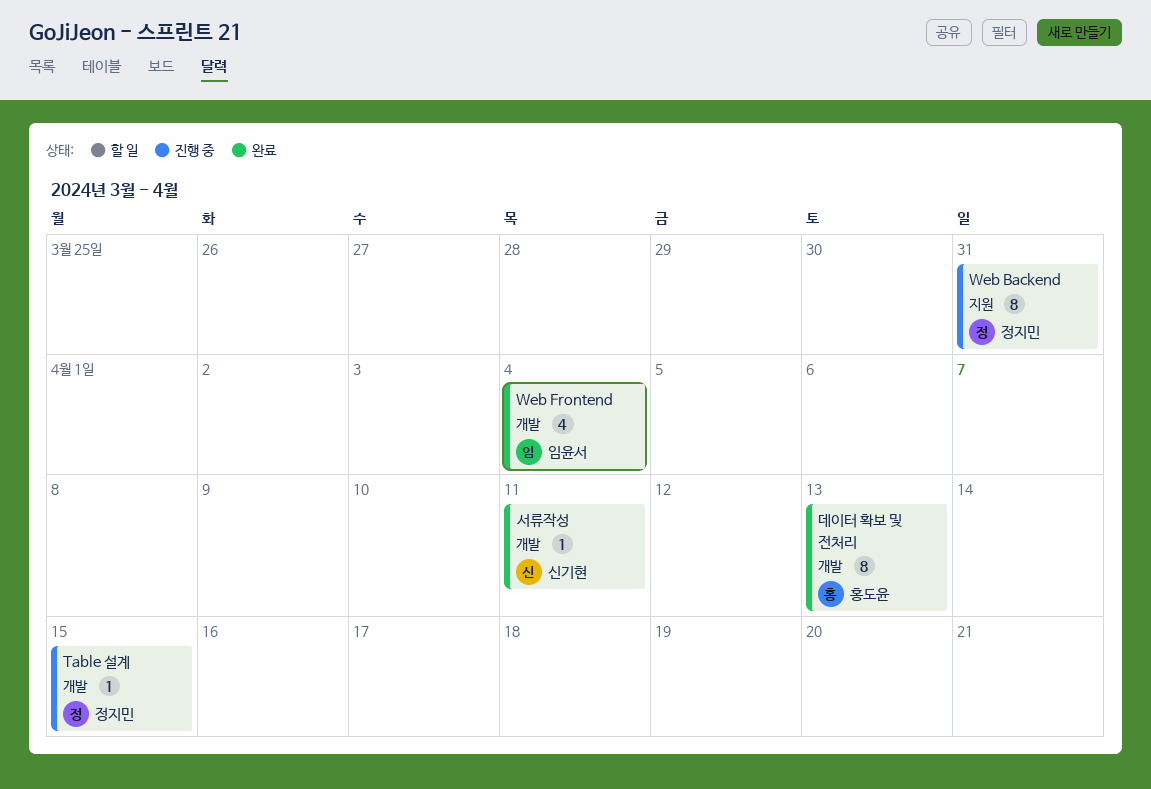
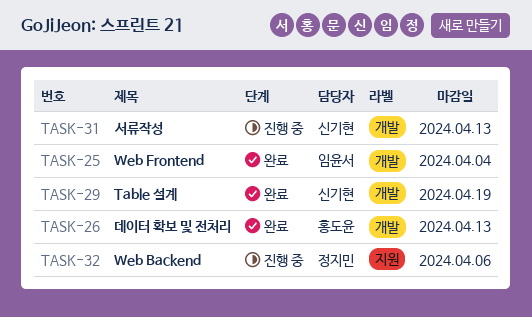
Table 설계, status: 진행 중 -> 완료
Table 설계, owner: 정지민 -> 신기현
Table 설계, due: Apr 15 -> Apr 19
Web Backend, due: Mar 31 -> Apr 6
서류작성, status: 완료 -> 진행 중
서류작성, due: Apr 11 -> Apr 13

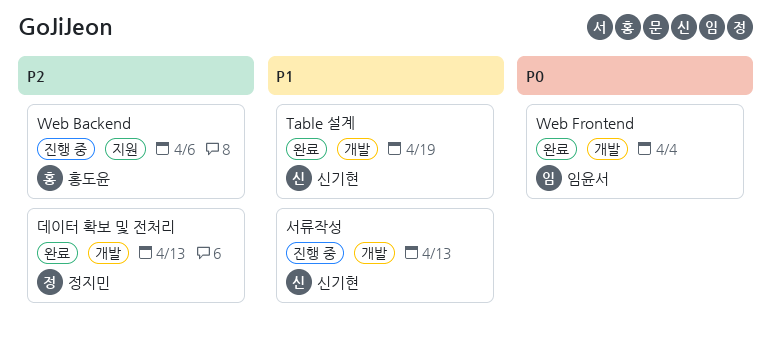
Web Backend, owner: 정지민 -> 홍도윤
데이터 확보 및 전처리, owner: 홍도윤 -> 정지민

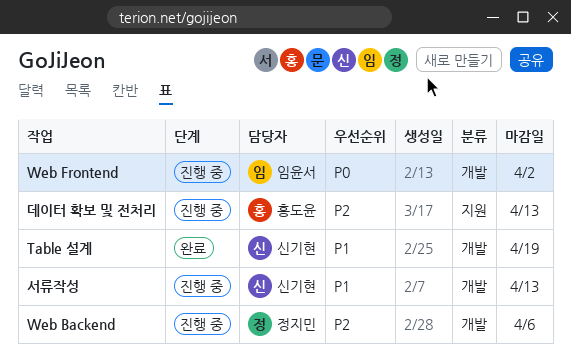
Web Backend, owner: 홍도윤 -> 정지민
Web Backend, label: 지원 -> 개발
Web Frontend, status: 완료 -> 진행 중
Web Frontend, due: Apr 4 -> Apr 2
데이터 확보 및 전처리, status: 완료 -> 진행 중
데이터 확보 및 전처리, owner: 정지민 -> 홍도윤
데이터 확보 및 전처리, label: 개발 -> 지원

